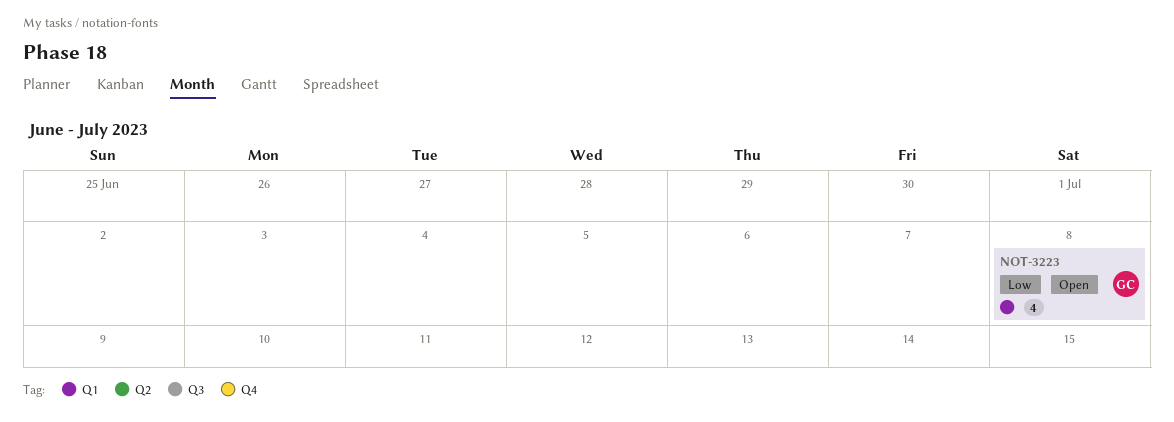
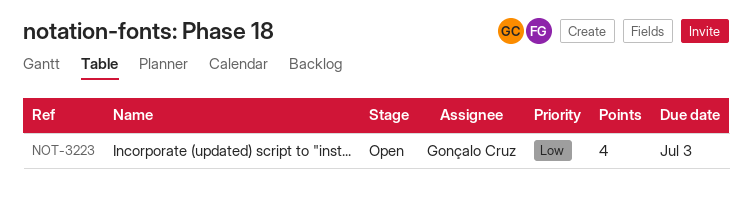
NOT-3223, due: Jul 8 -> Jul 3

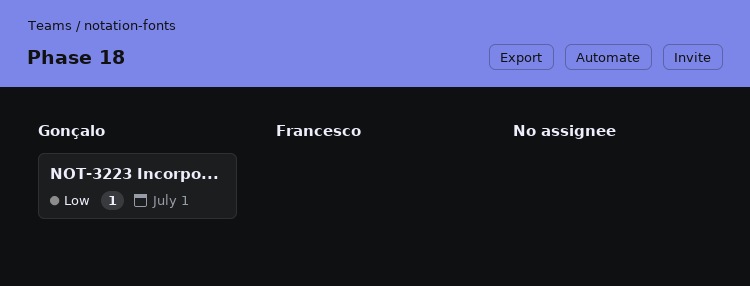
NOT-3223, estimate: 4 -> 1
NOT-3223, due: Jul 3 -> Jul 1

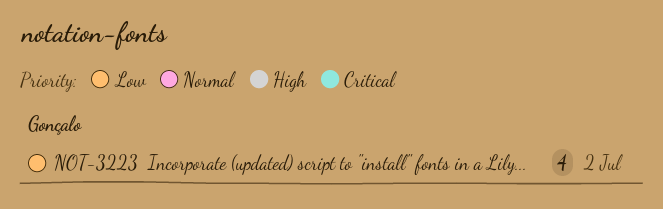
NOT-3223, estimate: 1 -> 4
NOT-3223, due: Jul 1 -> Jul 2

